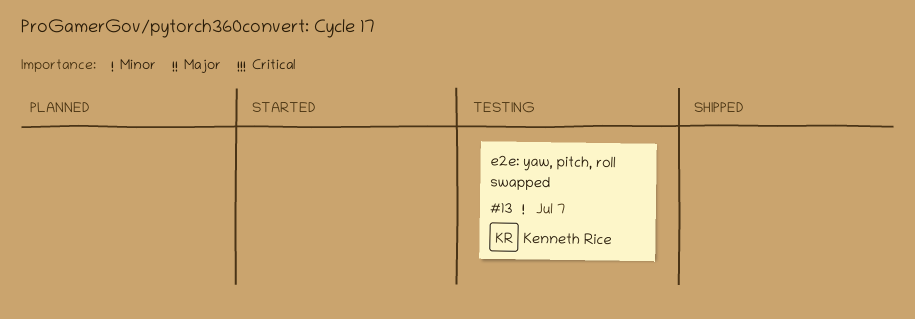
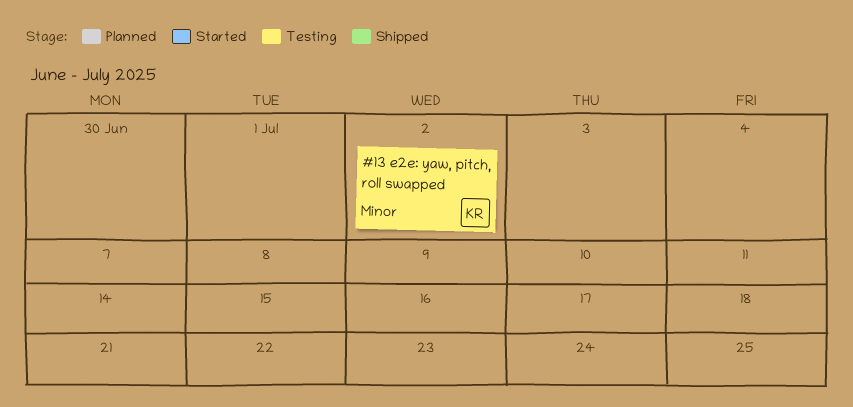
#13, due: Jul 7 -> Jul 2

